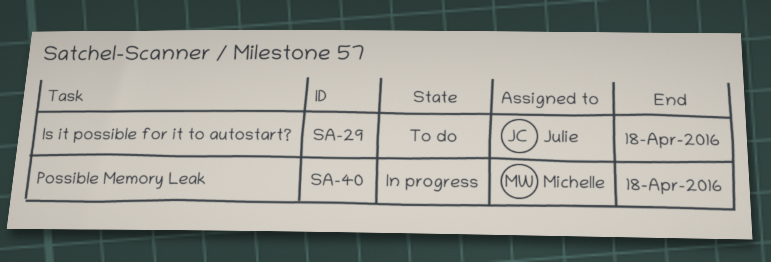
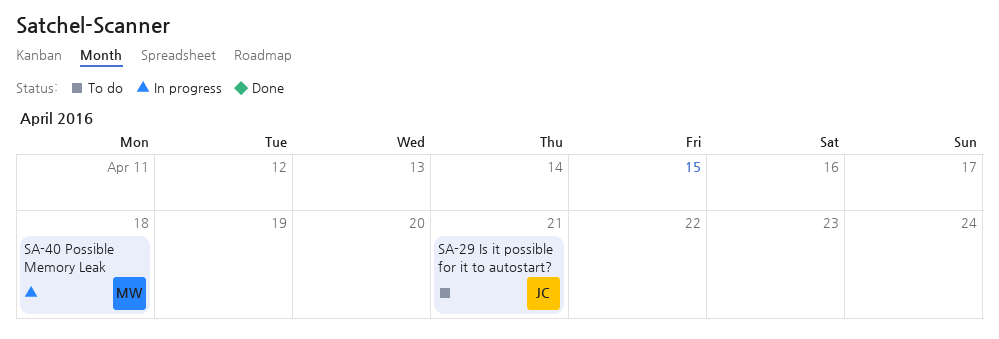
SA-29, due: Apr 18 -> Apr 21

